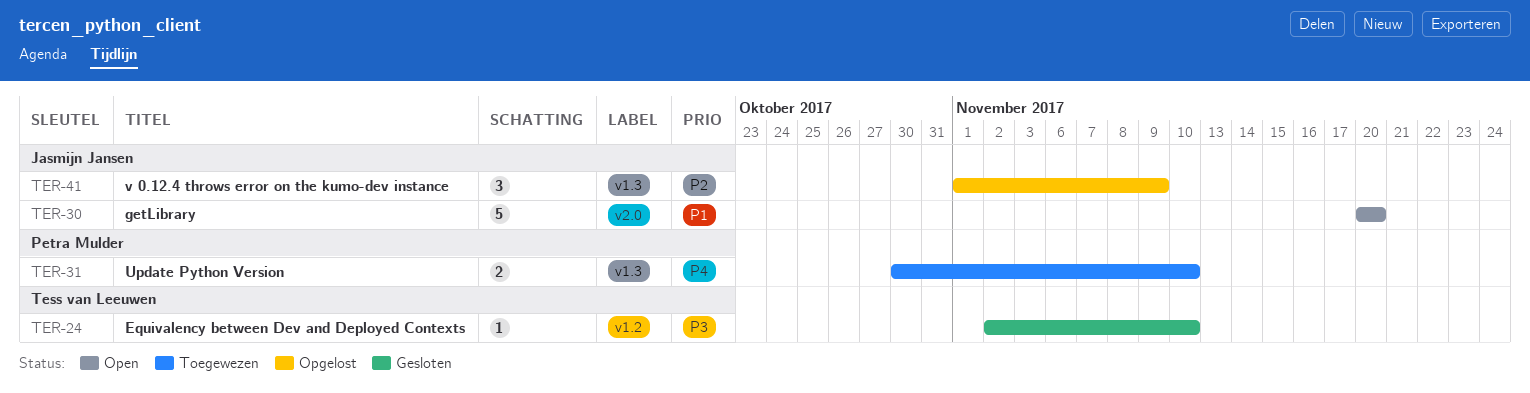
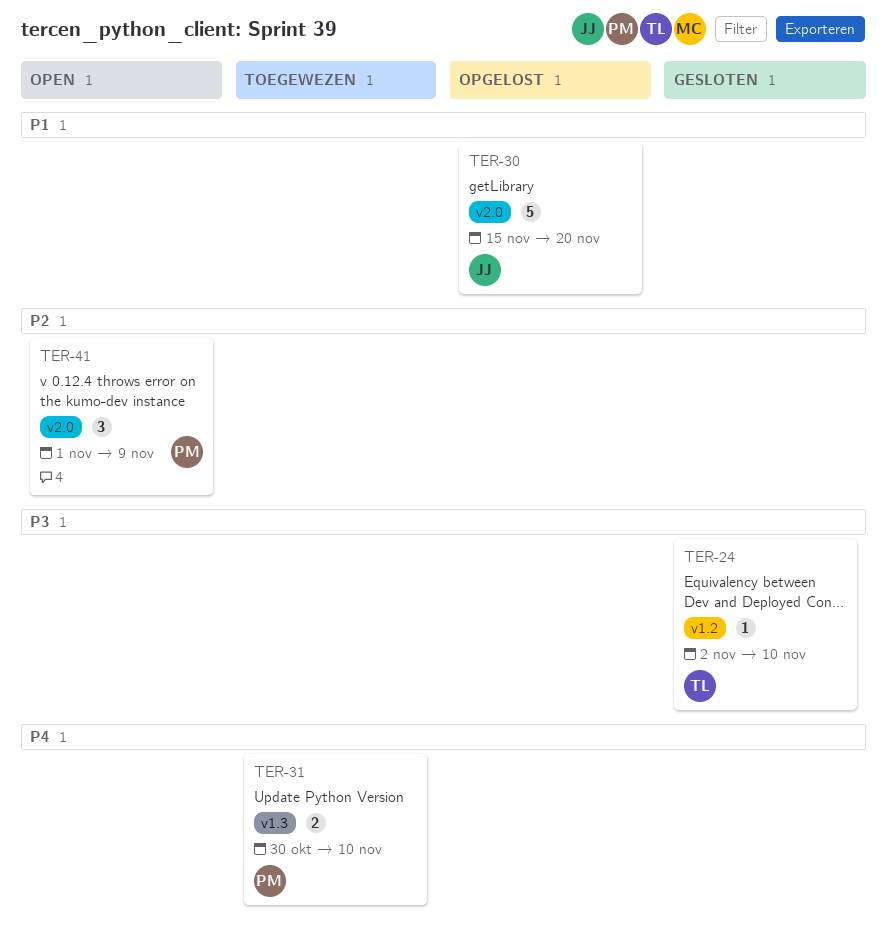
TER-30, status: Open -> Opgelost
TER-30, start: Nov 20 -> Nov 15
TER-41, status: Opgelost -> Open
TER-41, owner: Jasmijn Jansen -> Petra Mulder
TER-41, label: v1.3 -> v2.0

